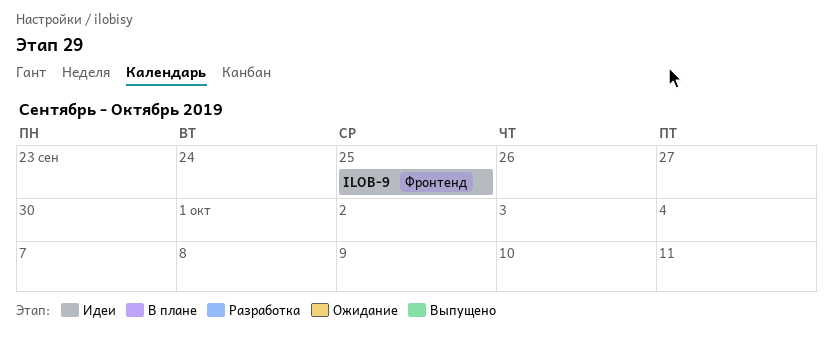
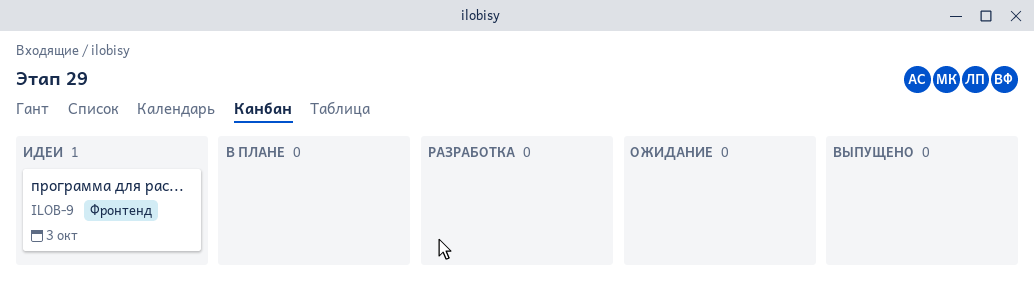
ILOB-9, due: Sep 25 -> Oct 3

